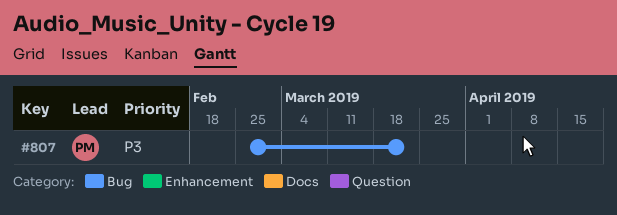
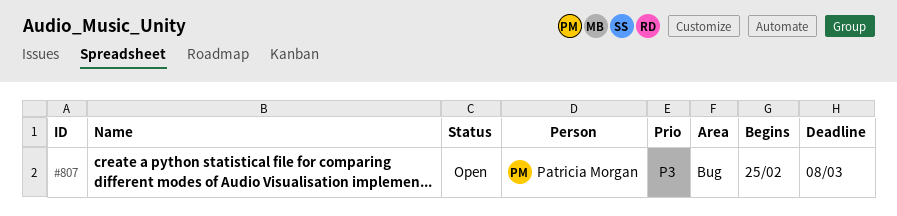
#807, due: Mar 22 -> Mar 8

